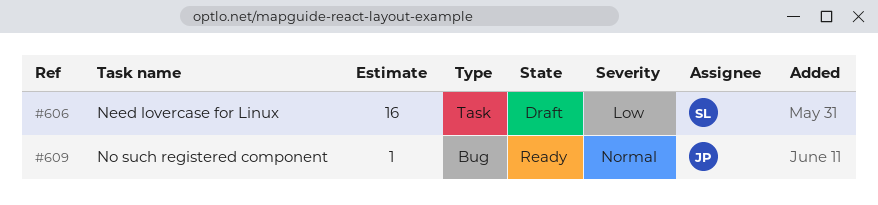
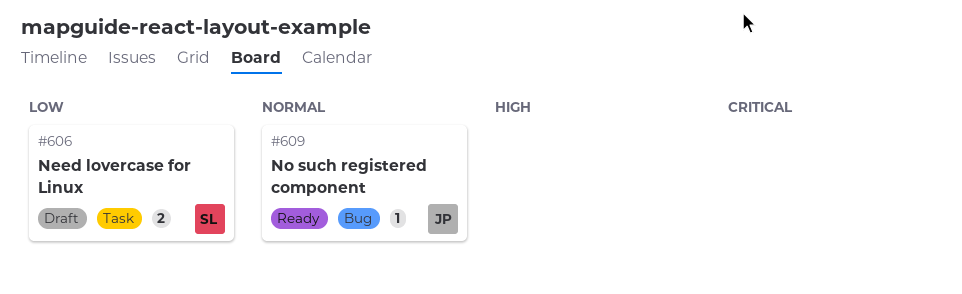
#606, estimate: 16 -> 2

